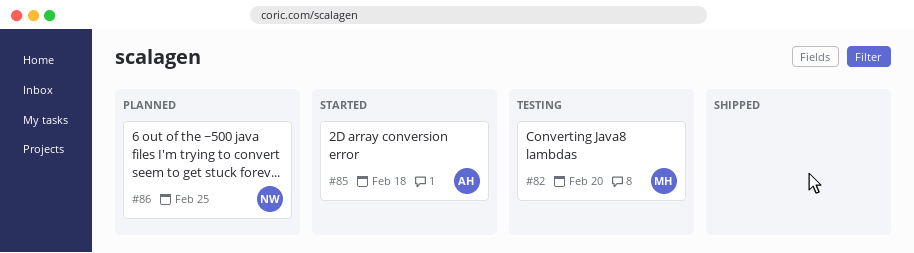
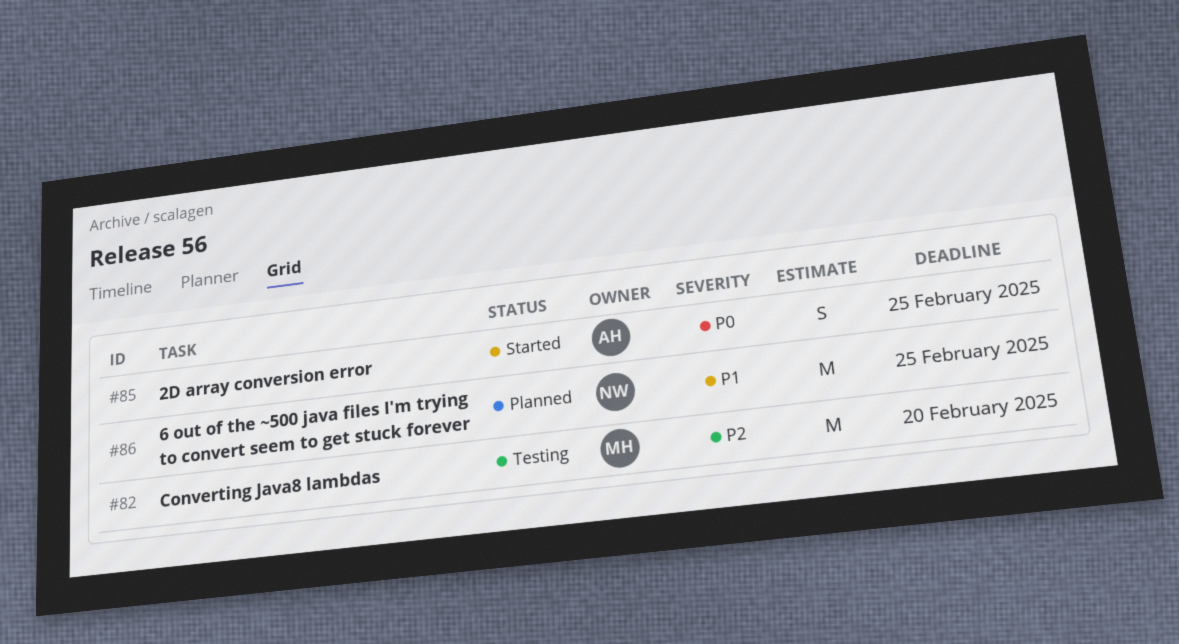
#85, due: Feb 18 -> Feb 25

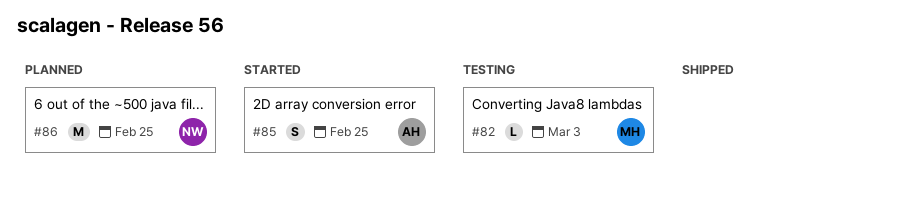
#82, estimate: M -> L
#82, due: Feb 20 -> Mar 3

